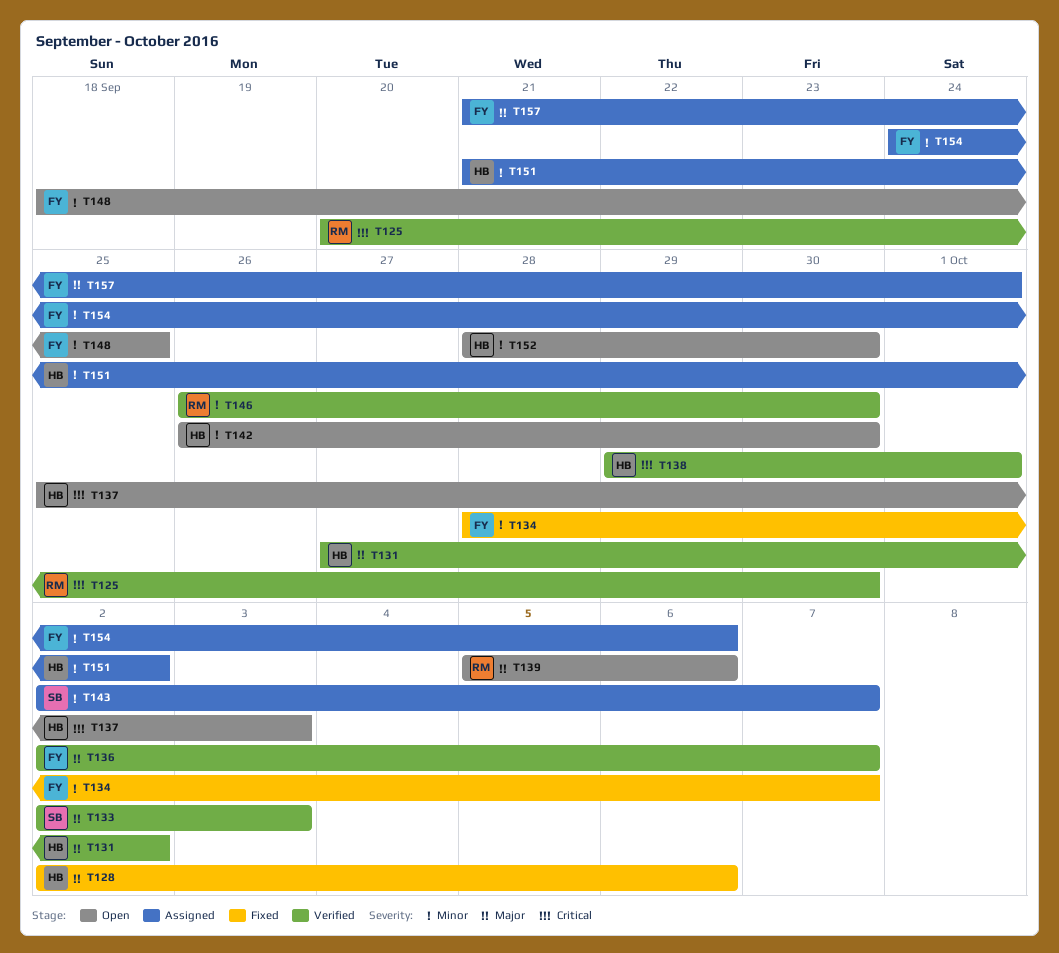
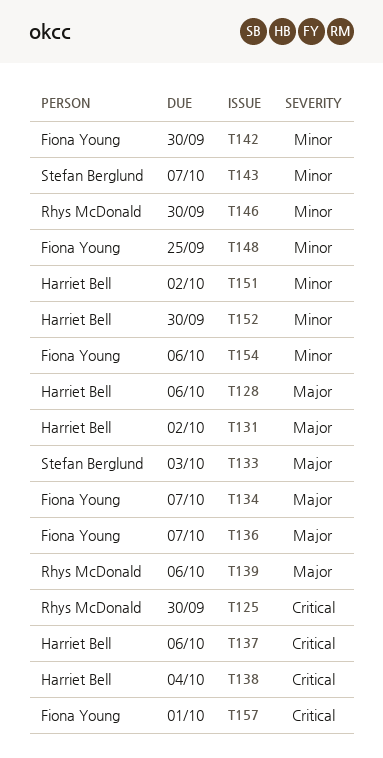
T134, priority: Minor -> Major
T137, due: Oct 3 -> Oct 6
T138, due: Oct 1 -> Oct 4
T142, owner: Harriet Bell -> Fiona Young
T157, priority: Major -> Critical

